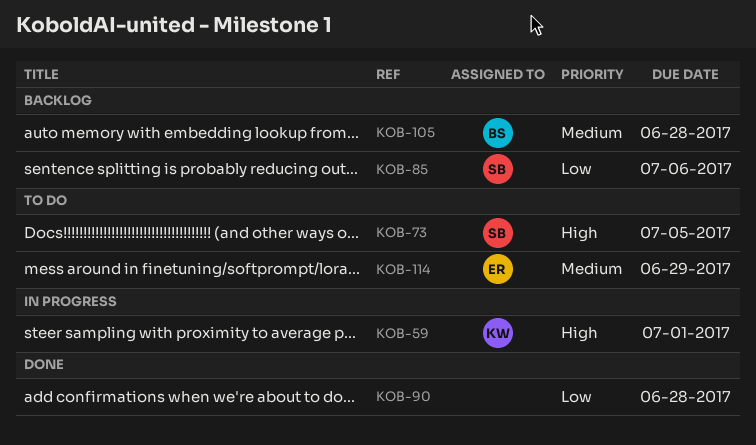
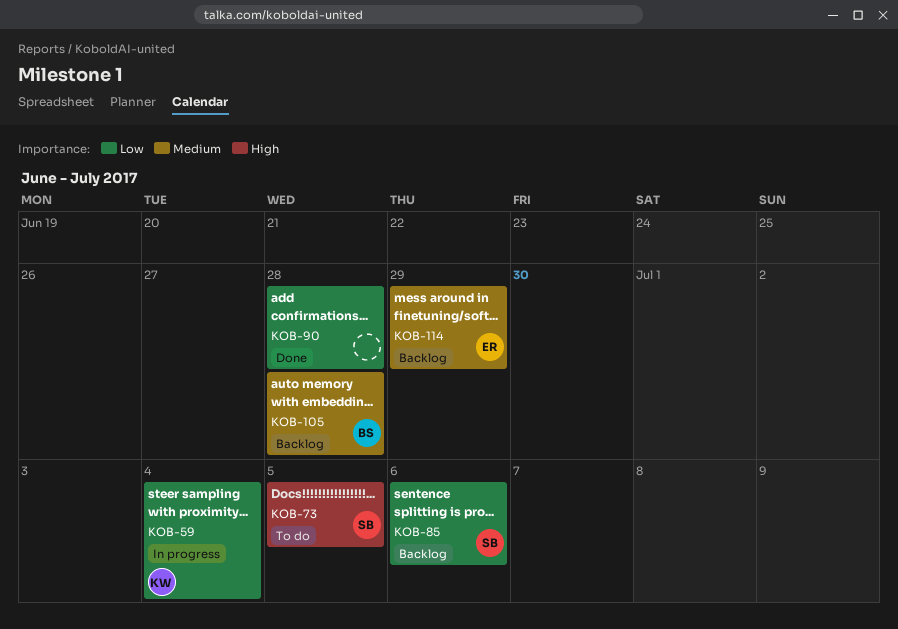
KOB-59, priority: High -> Low
KOB-59, due: Jul 1 -> Jul 4
KOB-114, status: To do -> Backlog

